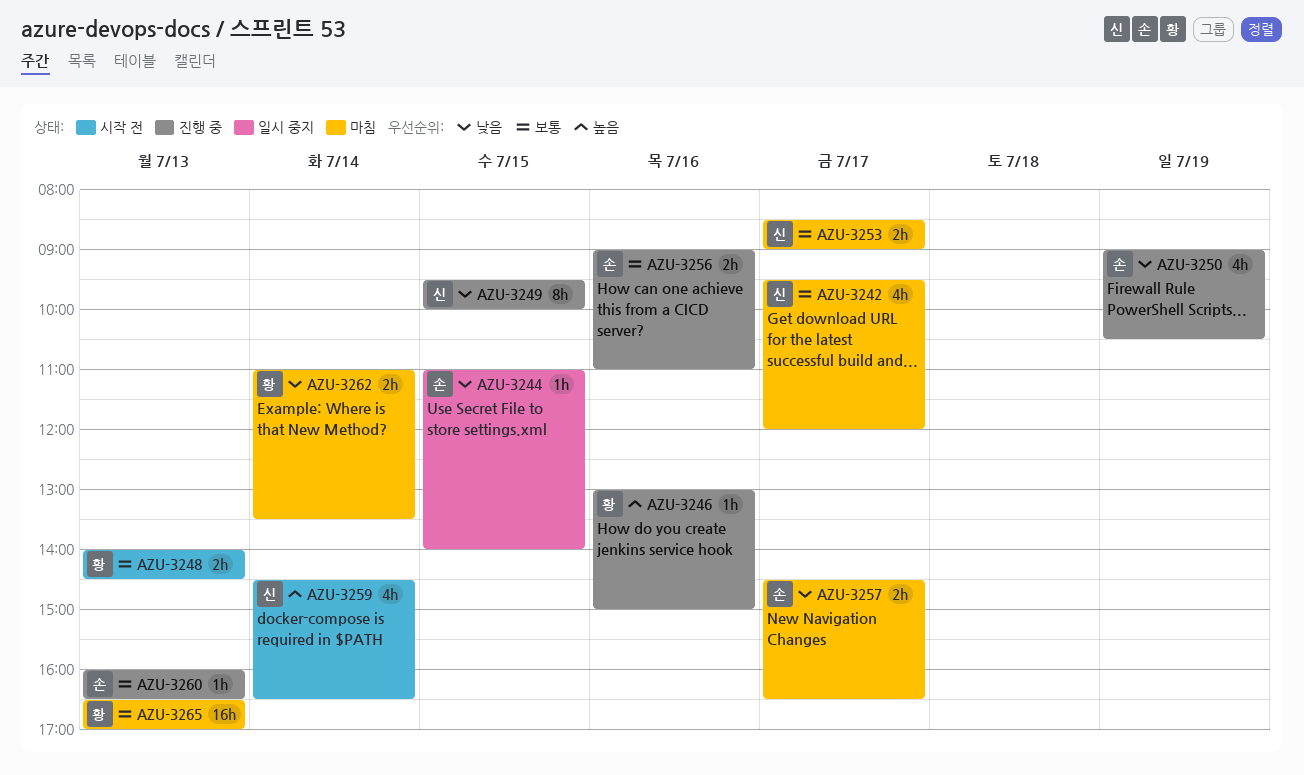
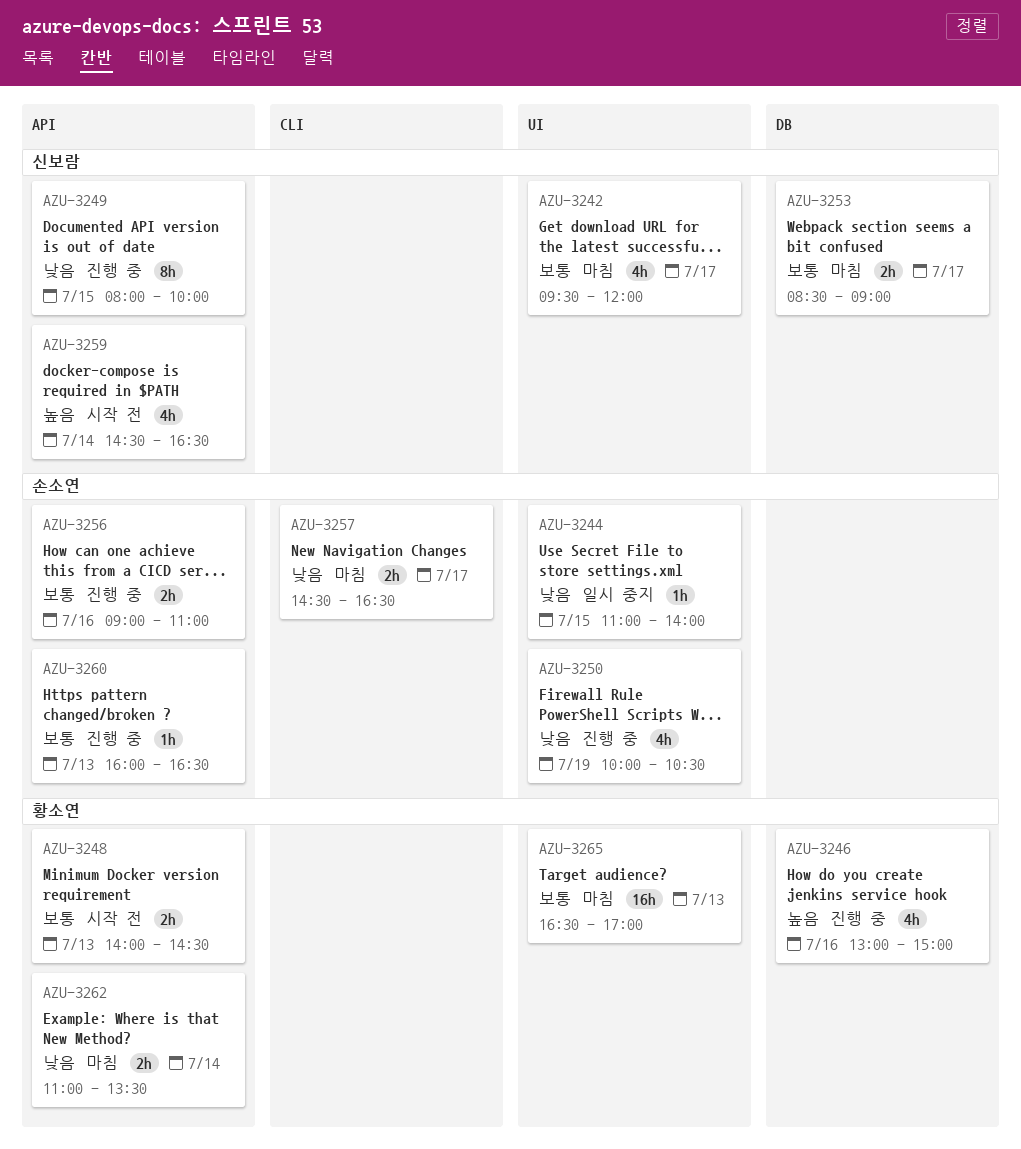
AZU-3246, estimate: 1h -> 4h
AZU-3249, begins: 09:30 -> 08:00
AZU-3250, begins: 09:00 -> 10:00

